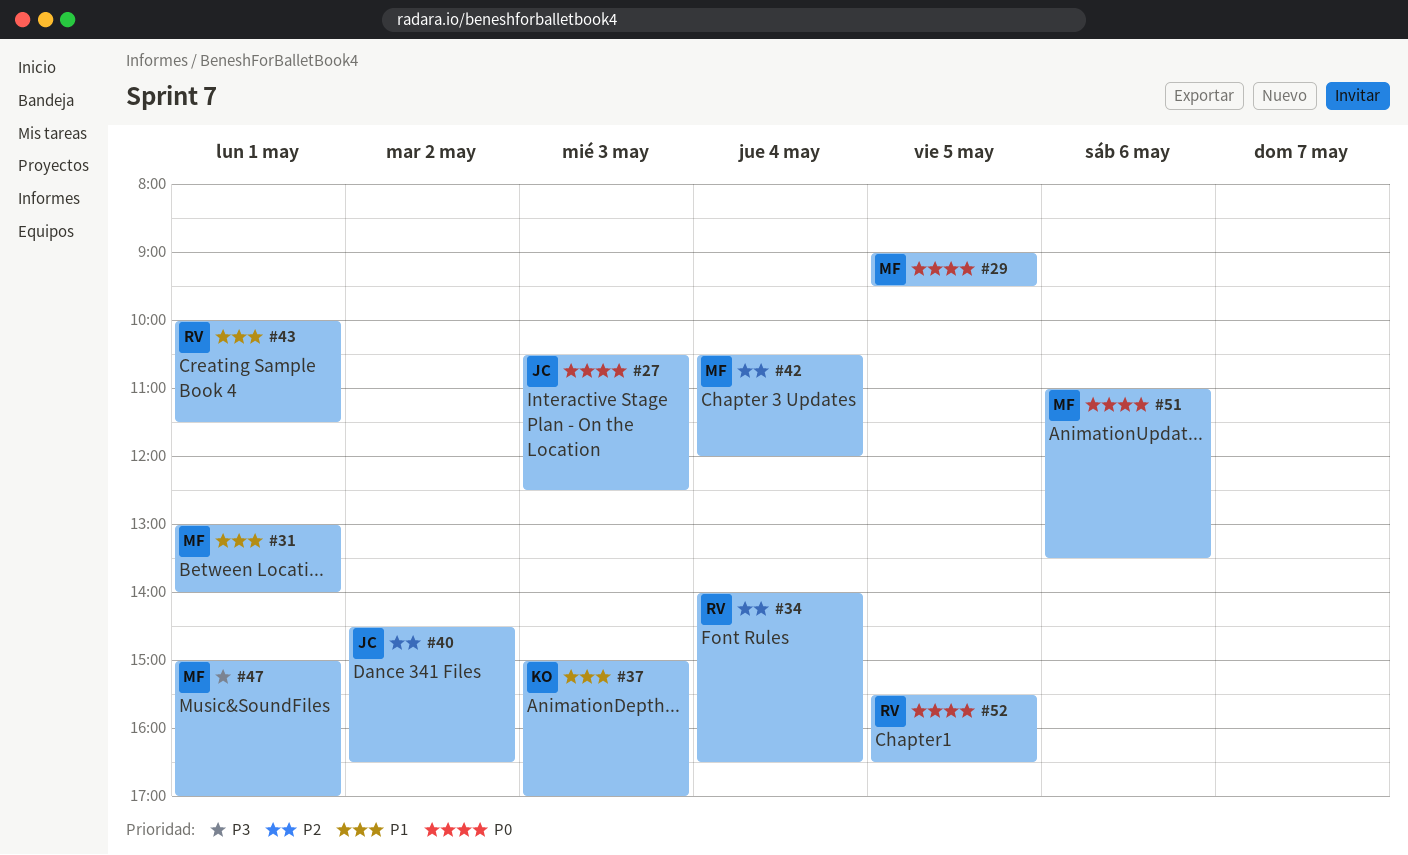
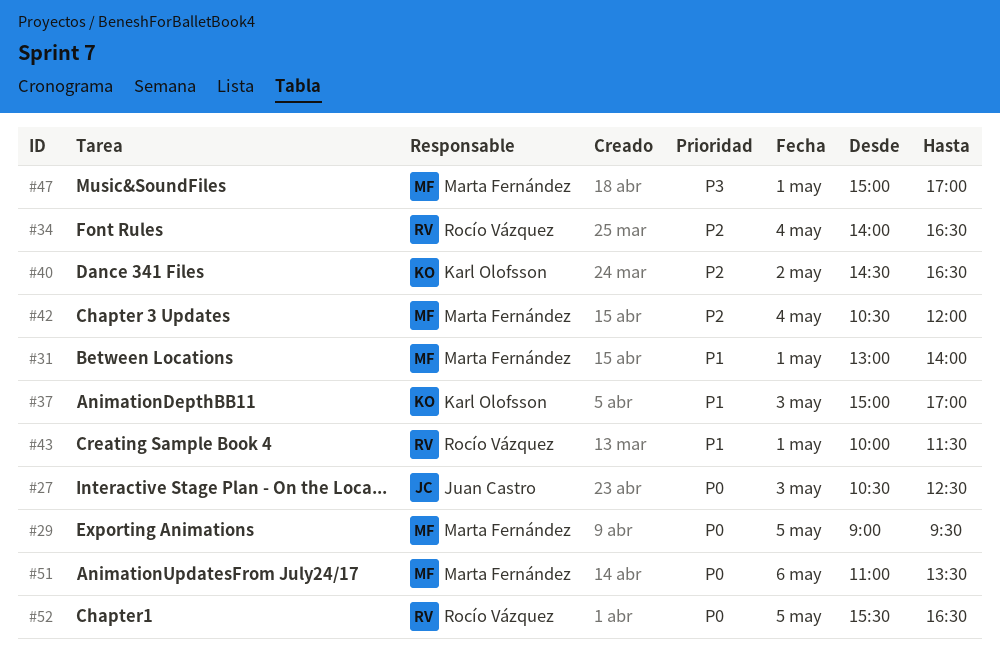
#40, owner: Juan Castro -> Karl Olofsson

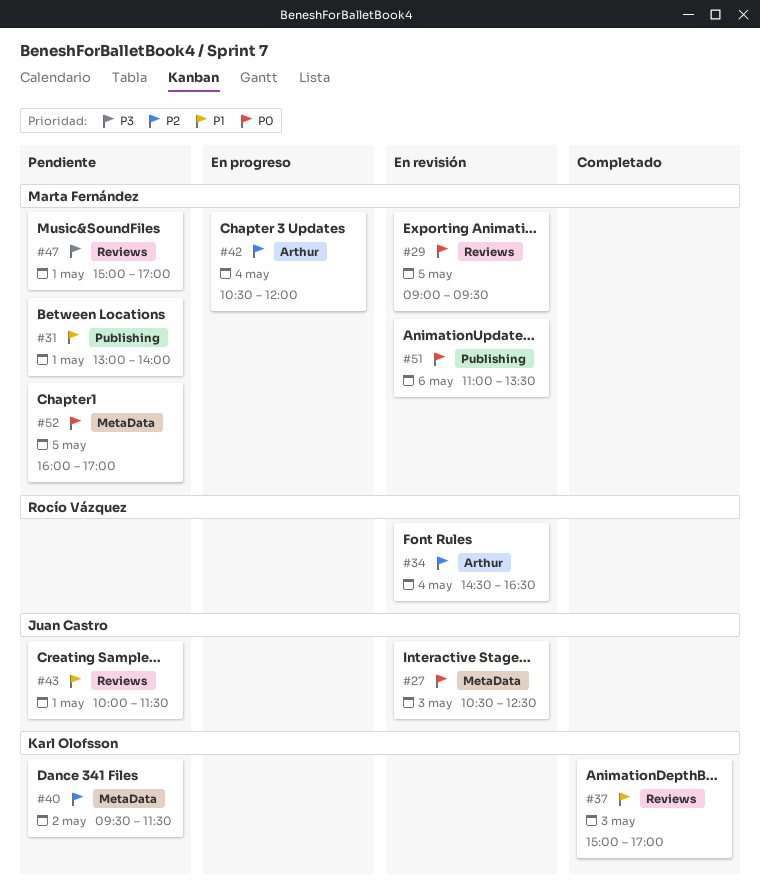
#34, begins: 14:00 -> 14:30
#40, begins: 14:30 -> 09:30
#40, ends: 16:30 -> 11:30
#43, owner: Rocío Vázquez -> Juan Castro
#52, owner: Rocío Vázquez -> Marta Fernández
#52, begins: 15:30 -> 16:00
#52, ends: 16:30 -> 17:00

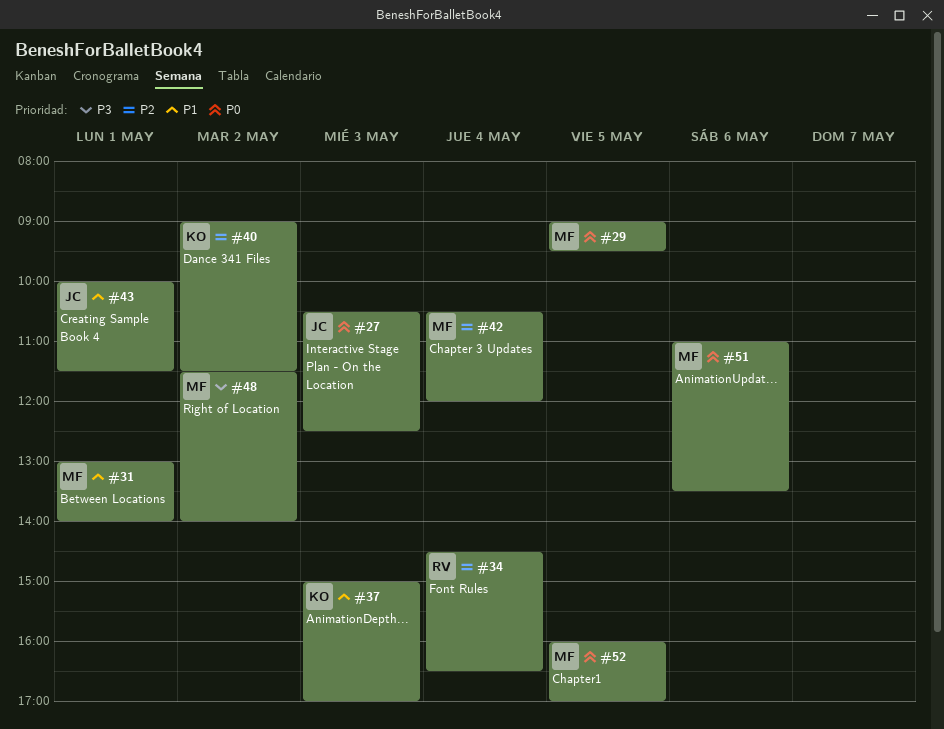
#40, begins: 09:30 -> 09:00
#47: present -> none
#48: none -> present

